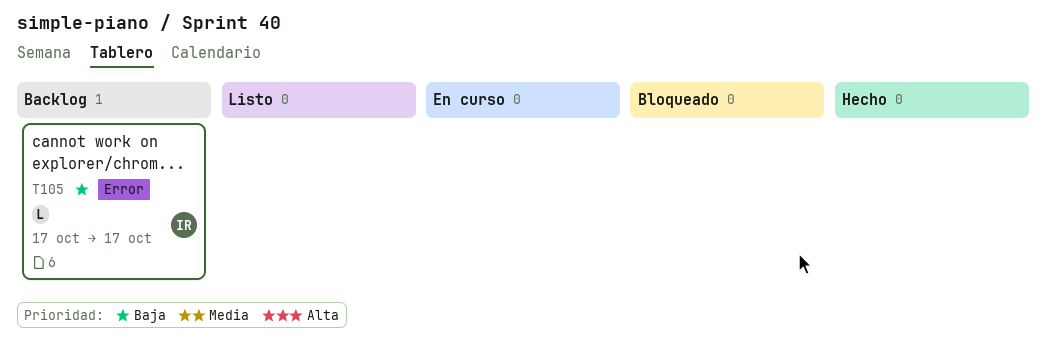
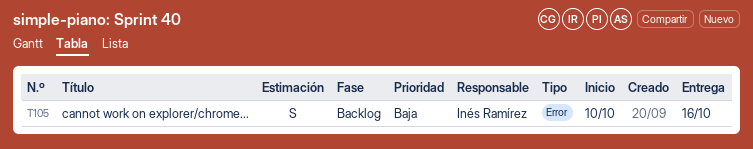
T105, estimate: L -> S
T105, start: Oct 17 -> Oct 10
T105, due: Oct 17 -> Oct 16

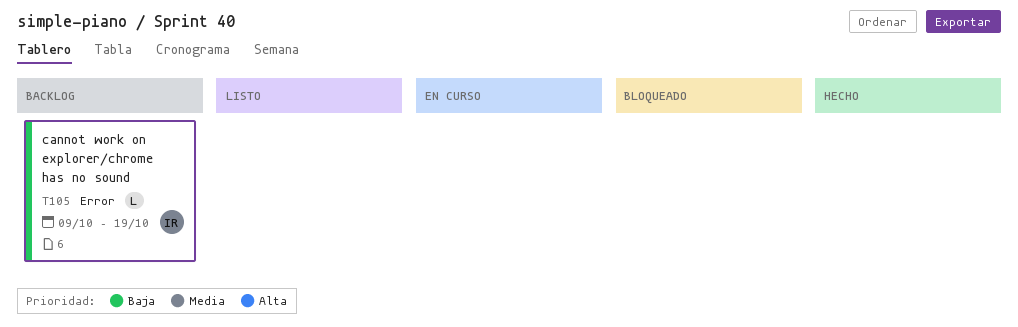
T105, estimate: S -> L
T105, start: Oct 10 -> Oct 9
T105, due: Oct 16 -> Oct 19

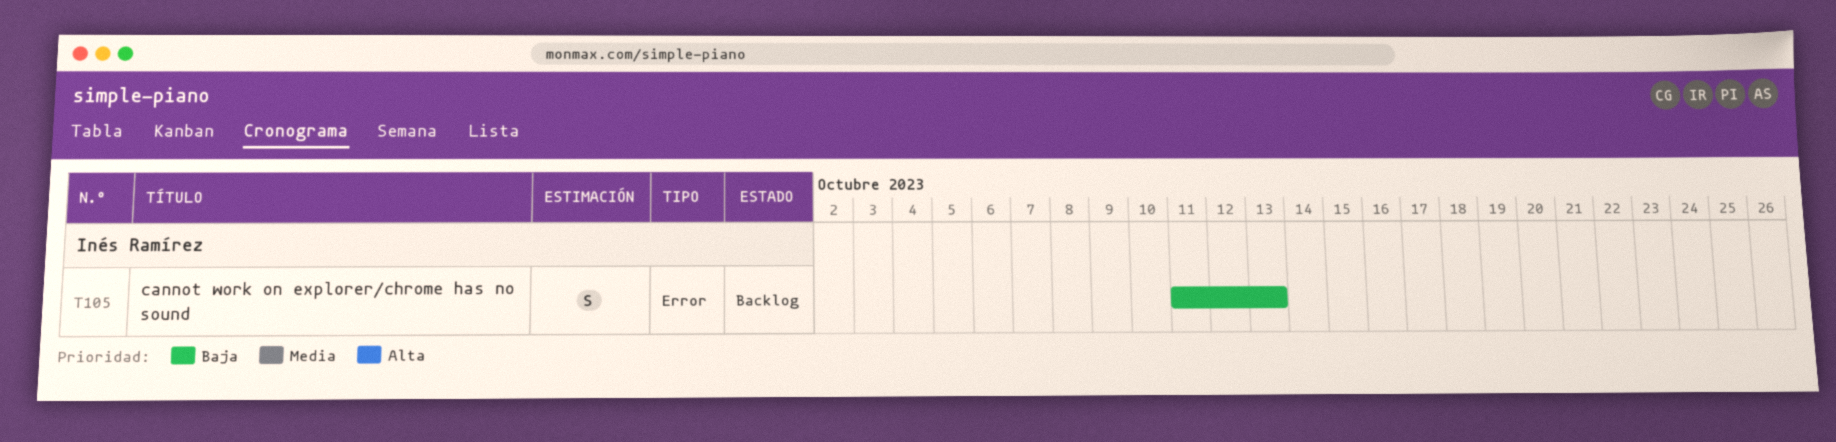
T105, estimate: L -> S
T105, start: Oct 9 -> Oct 11
T105, due: Oct 19 -> Oct 13

